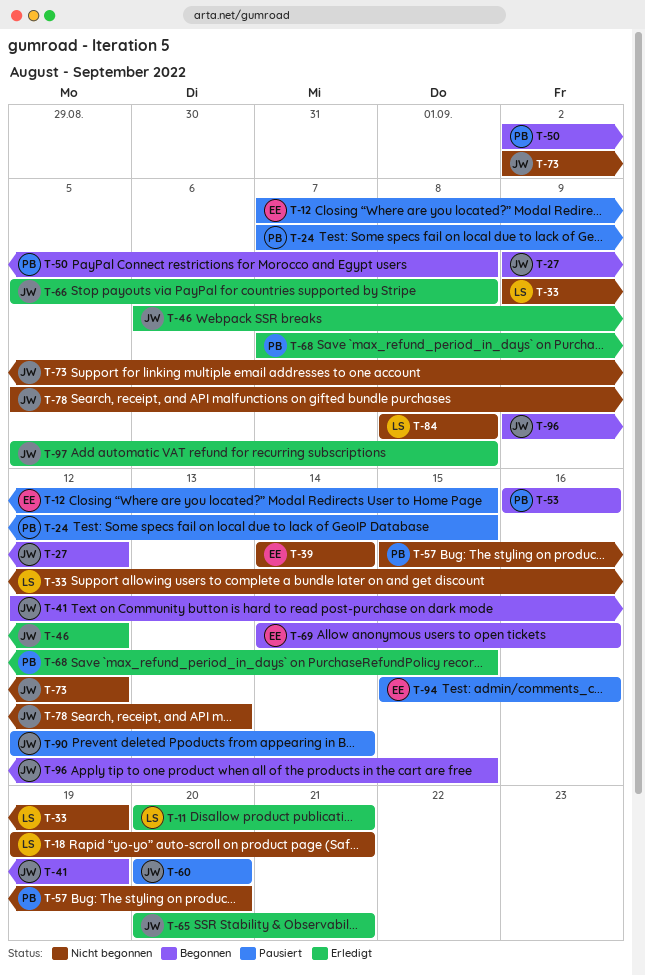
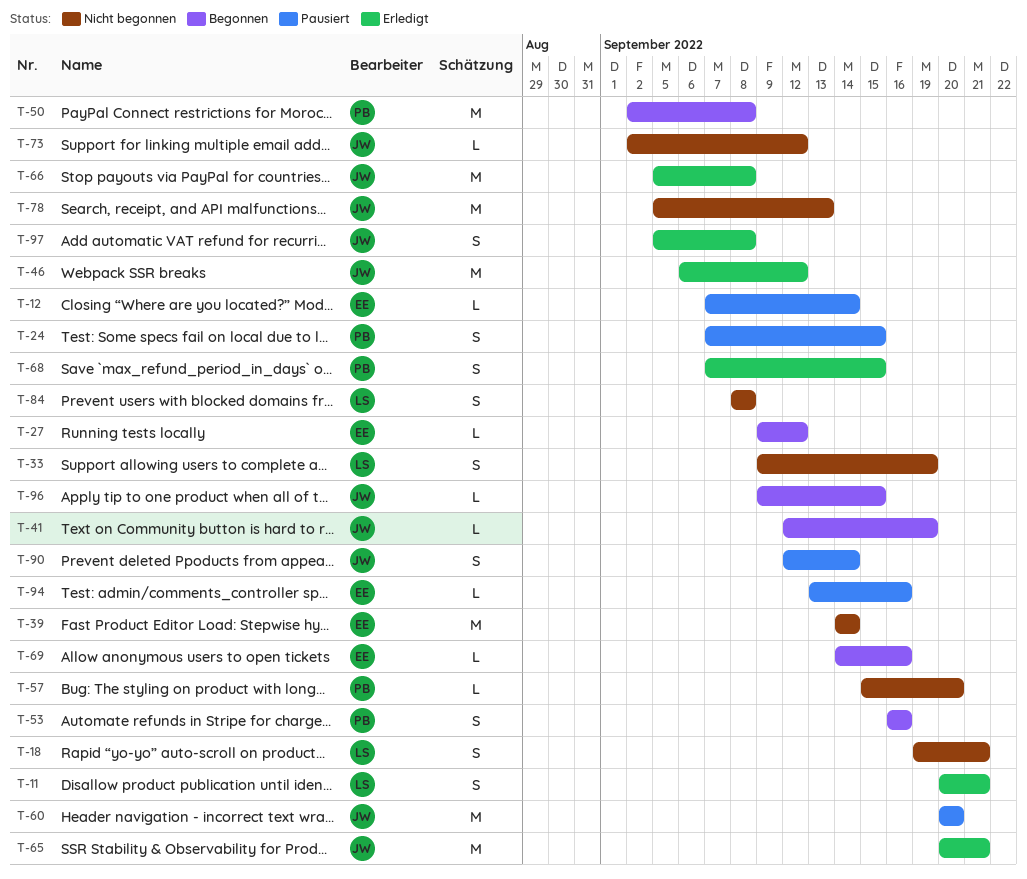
T-12, due: Sep 15 -> Sep 14
T-27, owner: JW -> EE
T-94, start: Sep 15 -> Sep 13

